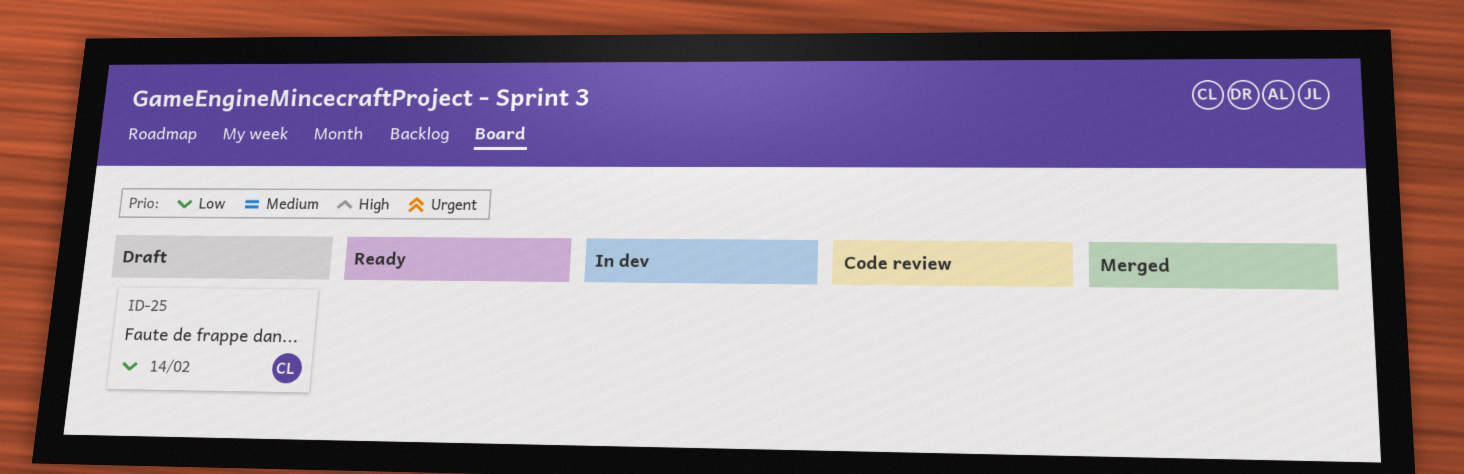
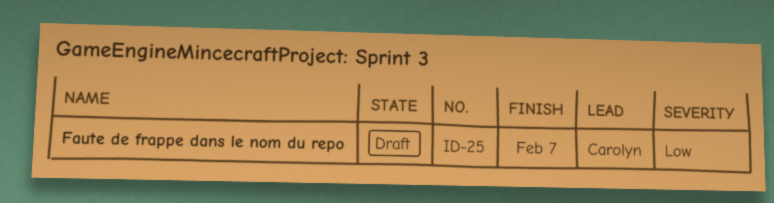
ID-25, due: Feb 14 -> Feb 7

